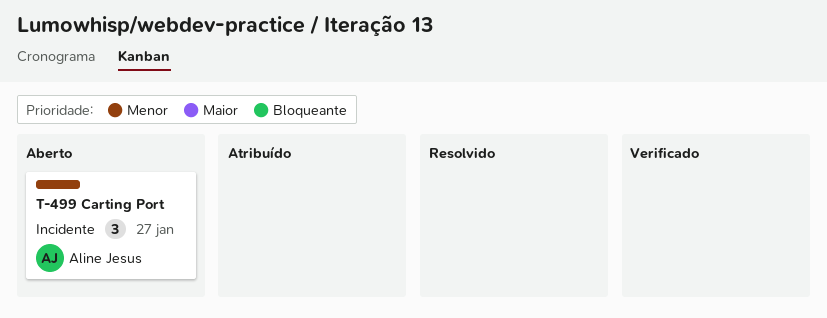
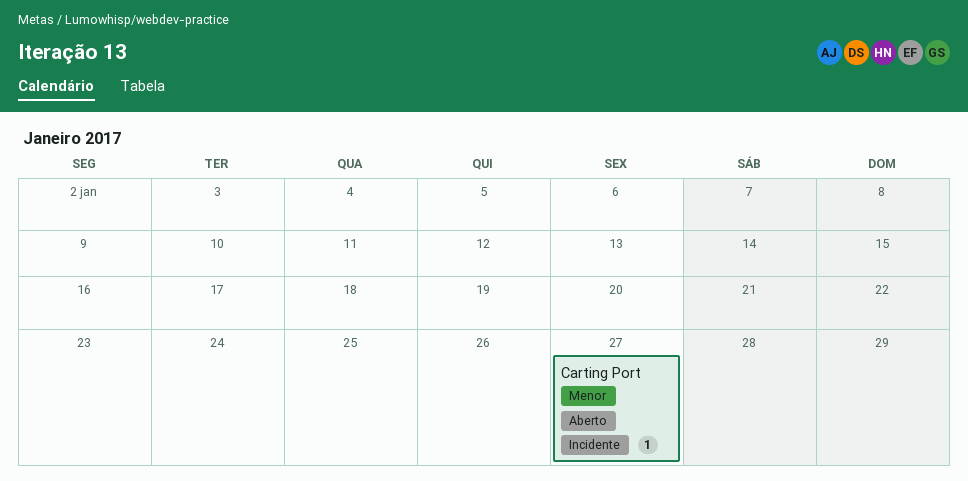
Carting Port, estimate: 3 -> 1

